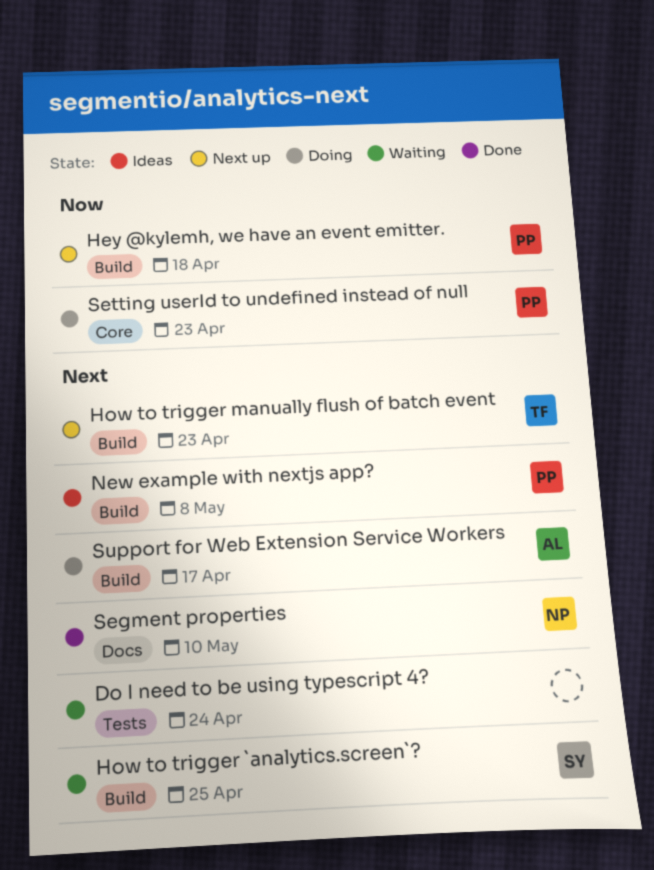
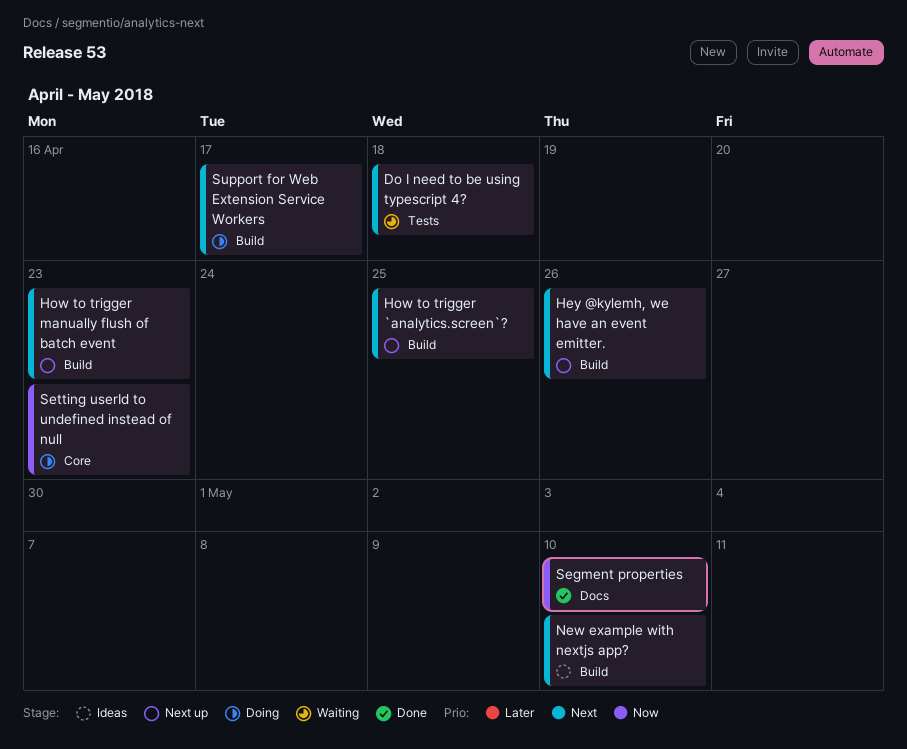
Do I need to be using typescript 4?, due: Apr 24 -> Apr 18
Hey @kylemh, we have an event emitter., priority: Now -> Next
Hey @kylemh, we have an event emitter., due: Apr 18 -> Apr 26
How to trigger `analytics.screen`?, status: Waiting -> Next up
New example with nextjs app?, due: May 8 -> May 10
Segment properties, priority: Next -> Now

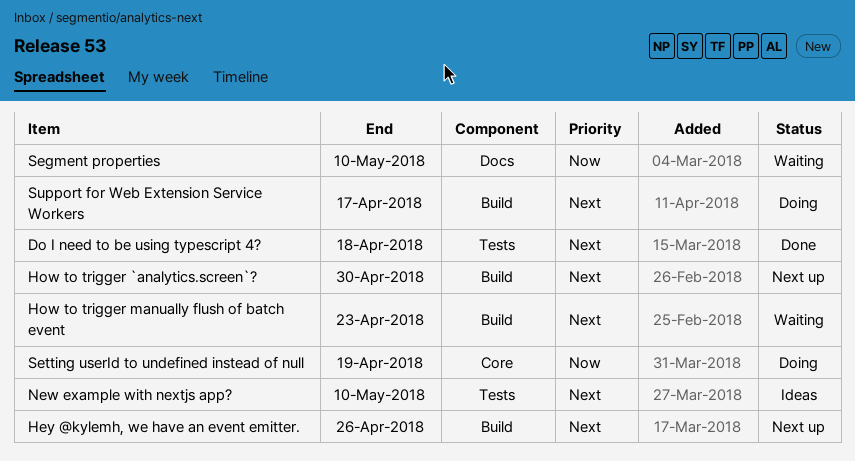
Do I need to be using typescript 4?, status: Waiting -> Done
How to trigger `analytics.screen`?, due: Apr 25 -> Apr 30
How to trigger manually flush of batch event, status: Next up -> Waiting
New example with nextjs app?, label: Build -> Tests
Segment properties, status: Done -> Waiting
Setting userId to undefined instead of null, due: Apr 23 -> Apr 19

